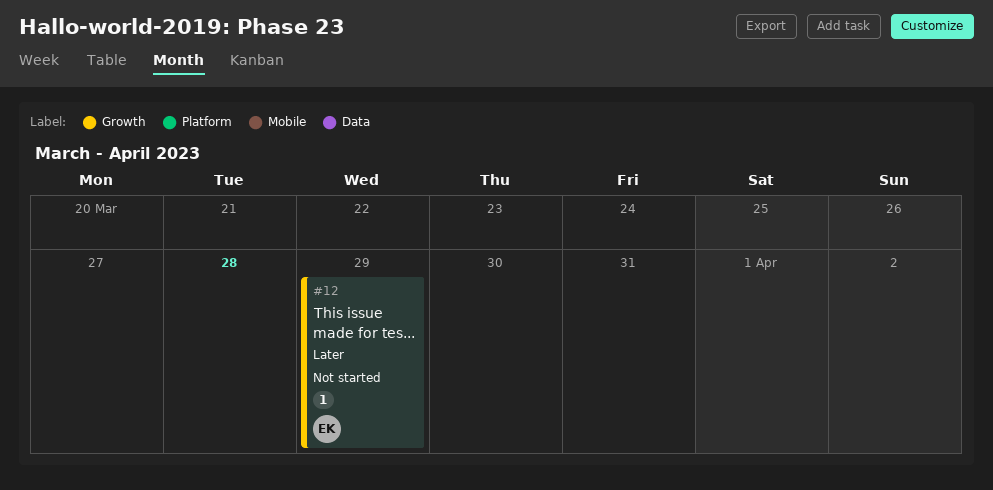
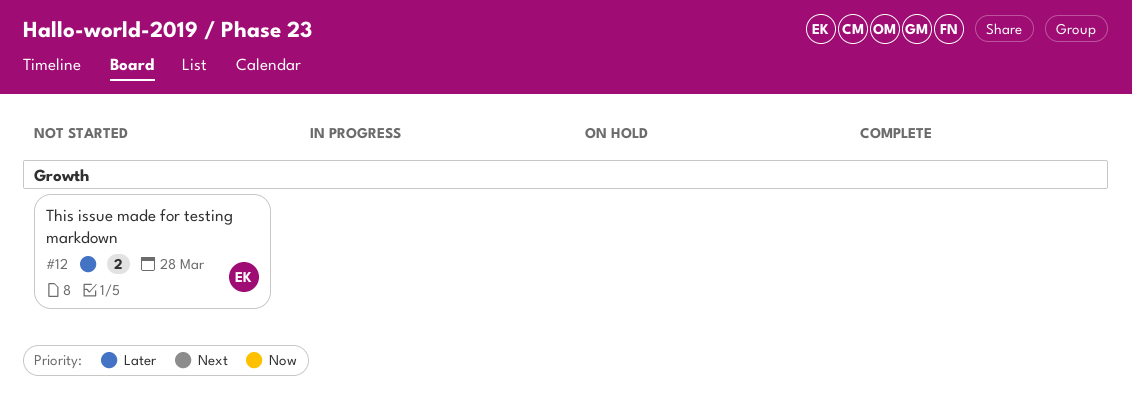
#12, estimate: 1 -> 2
#12, due: Mar 29 -> Mar 28

